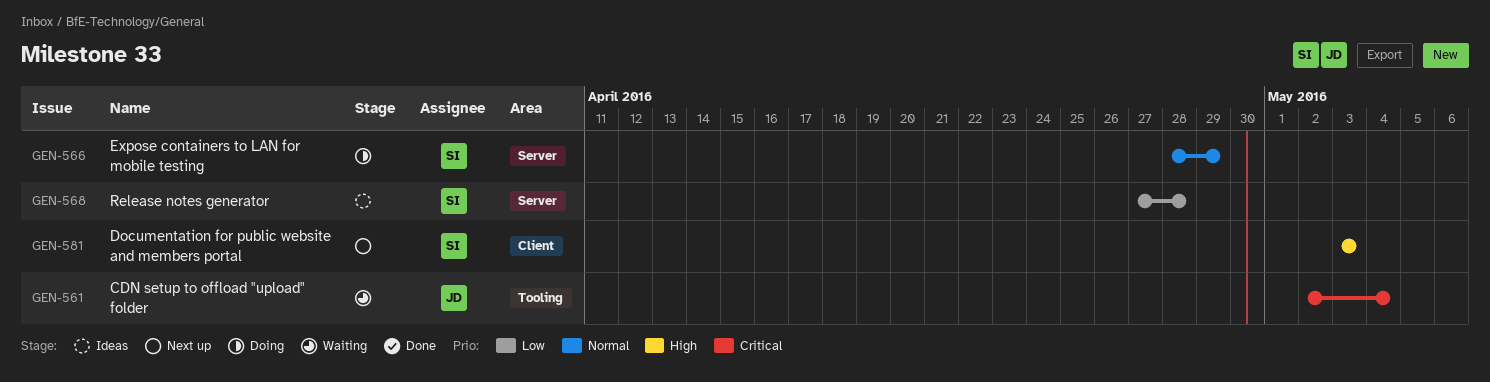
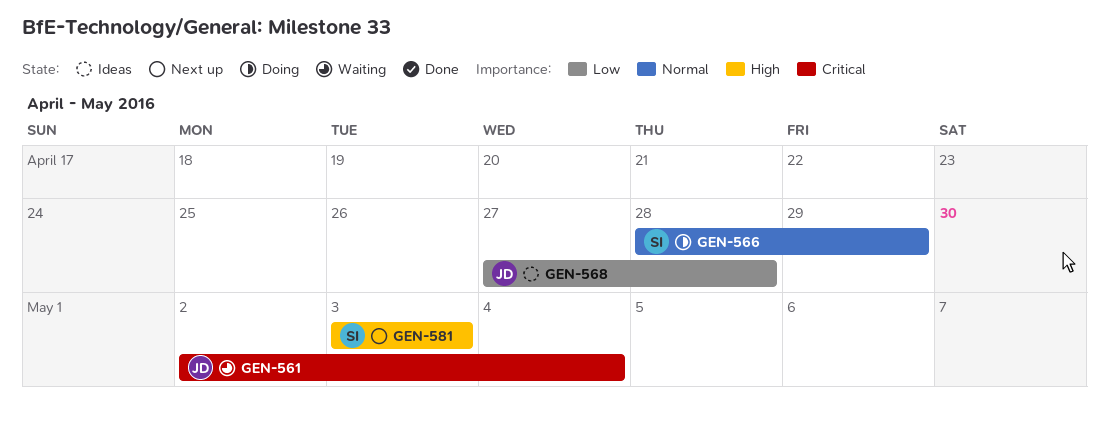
GEN-568, owner: SI -> JD

